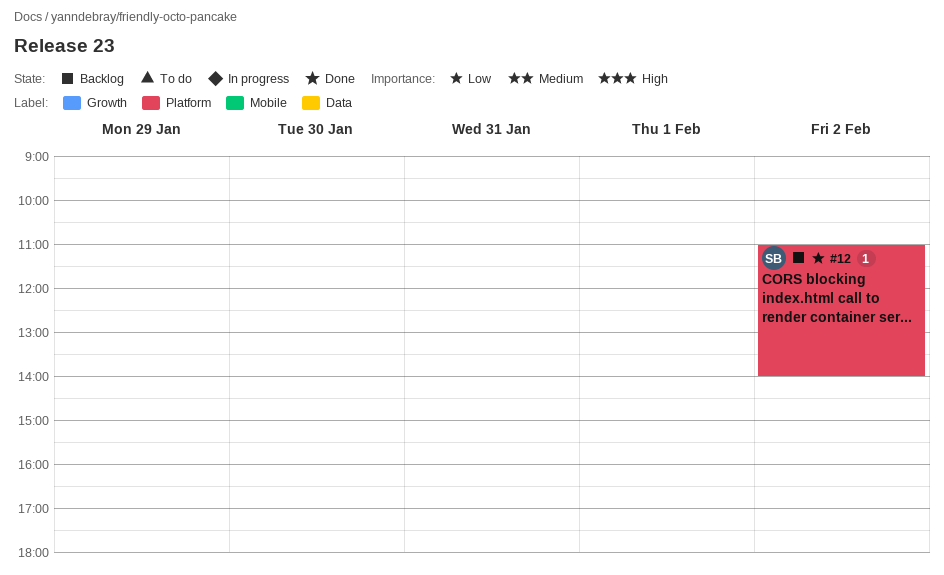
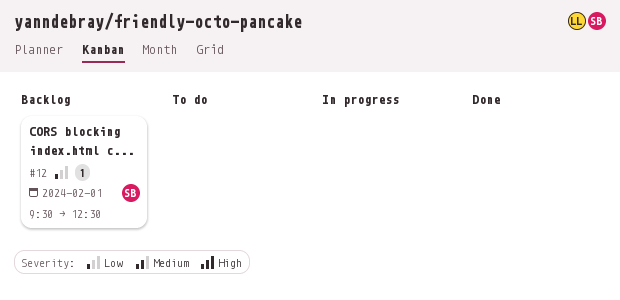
#12, day: Feb 2 -> Feb 1
#12, begins: 11:00 -> 09:30
#12, ends: 14:00 -> 12:30

